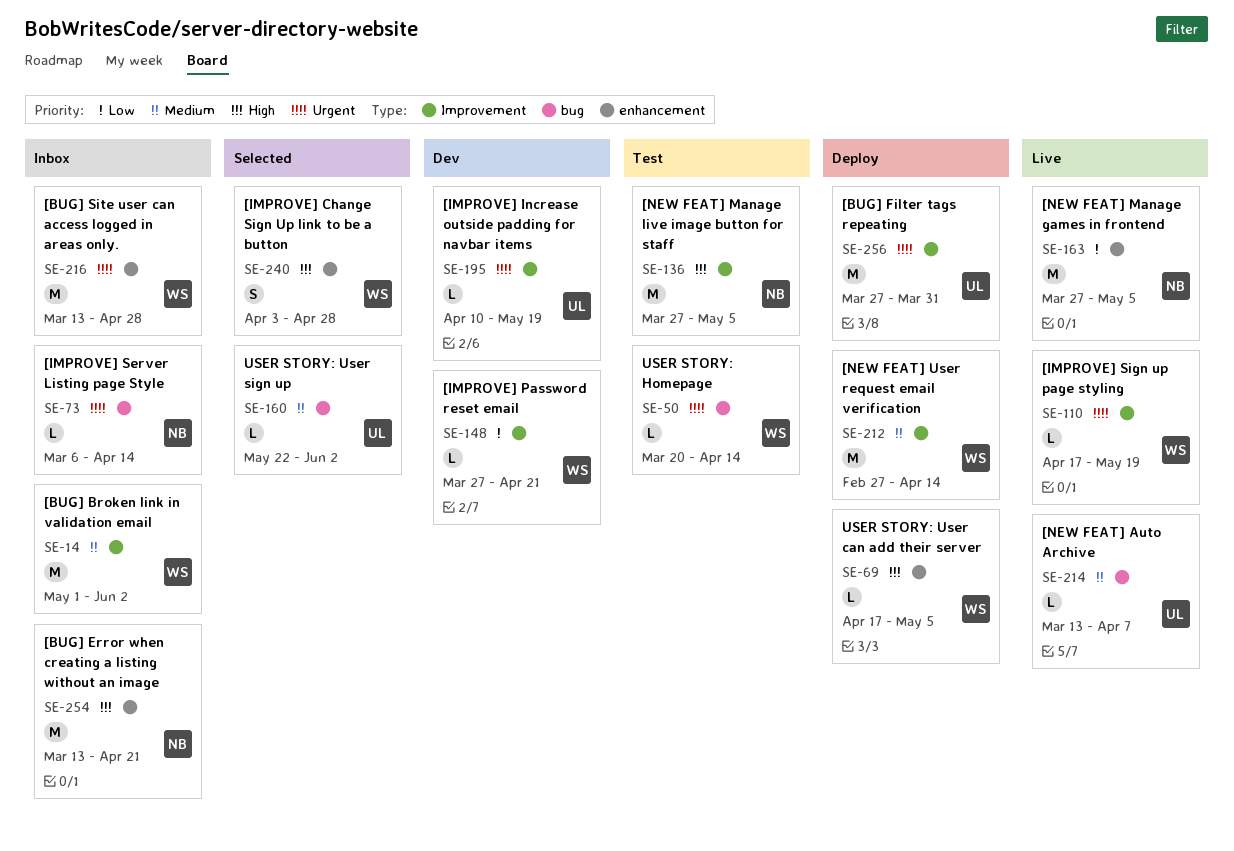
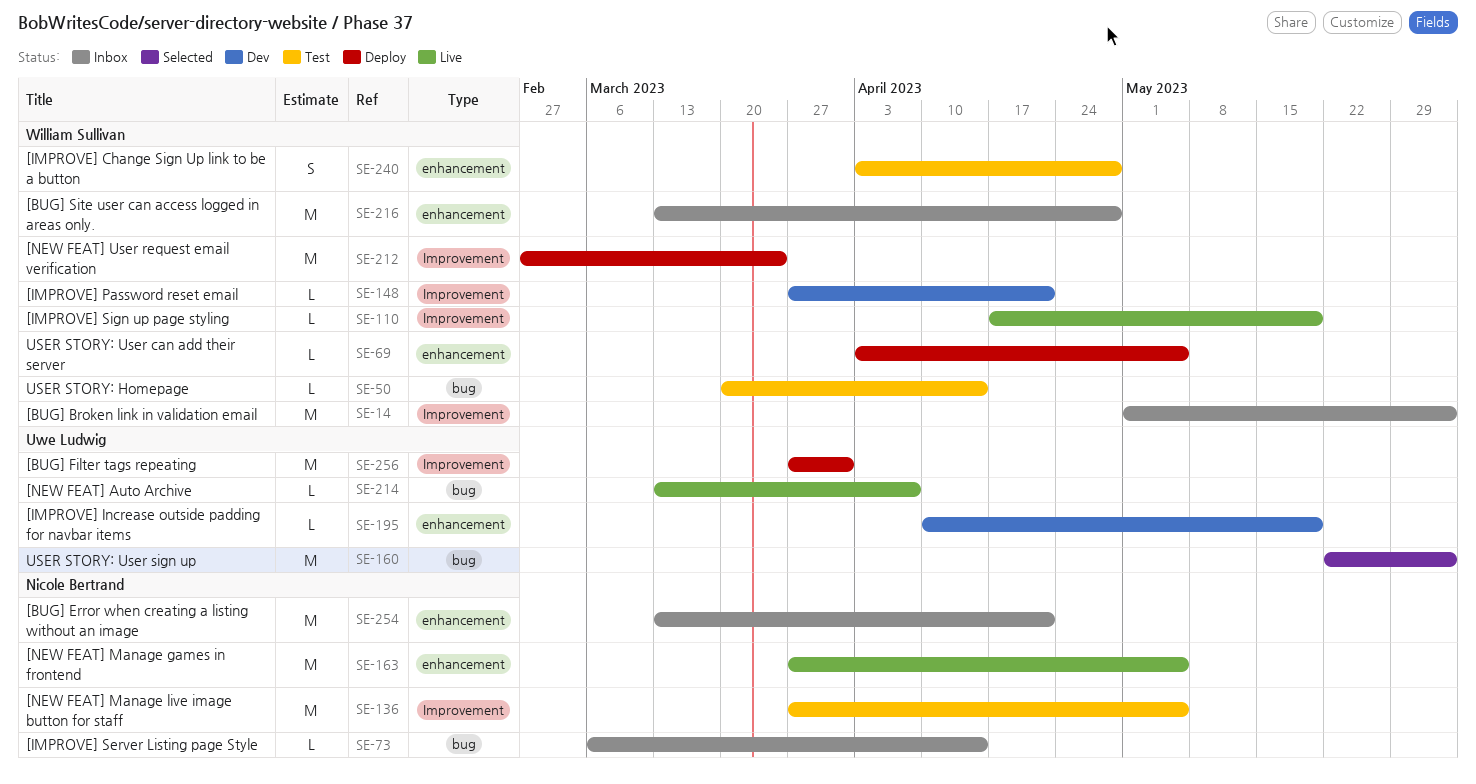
SE-69, start: Apr 17 -> Apr 3
SE-160, estimate: L -> M
SE-195, label: Improvement -> enhancement
SE-212, due: Apr 14 -> Mar 24
SE-240, status: Selected -> Test

